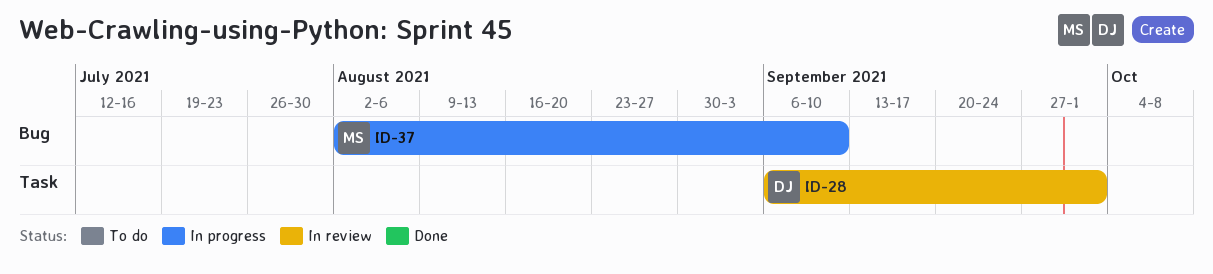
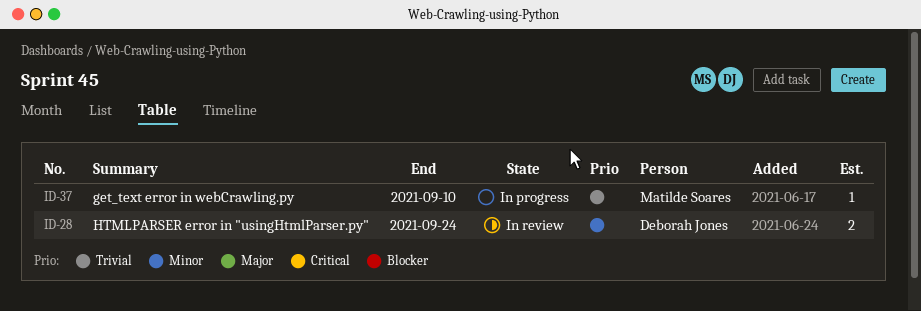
ID-28, due: Oct 1 -> Sep 24

